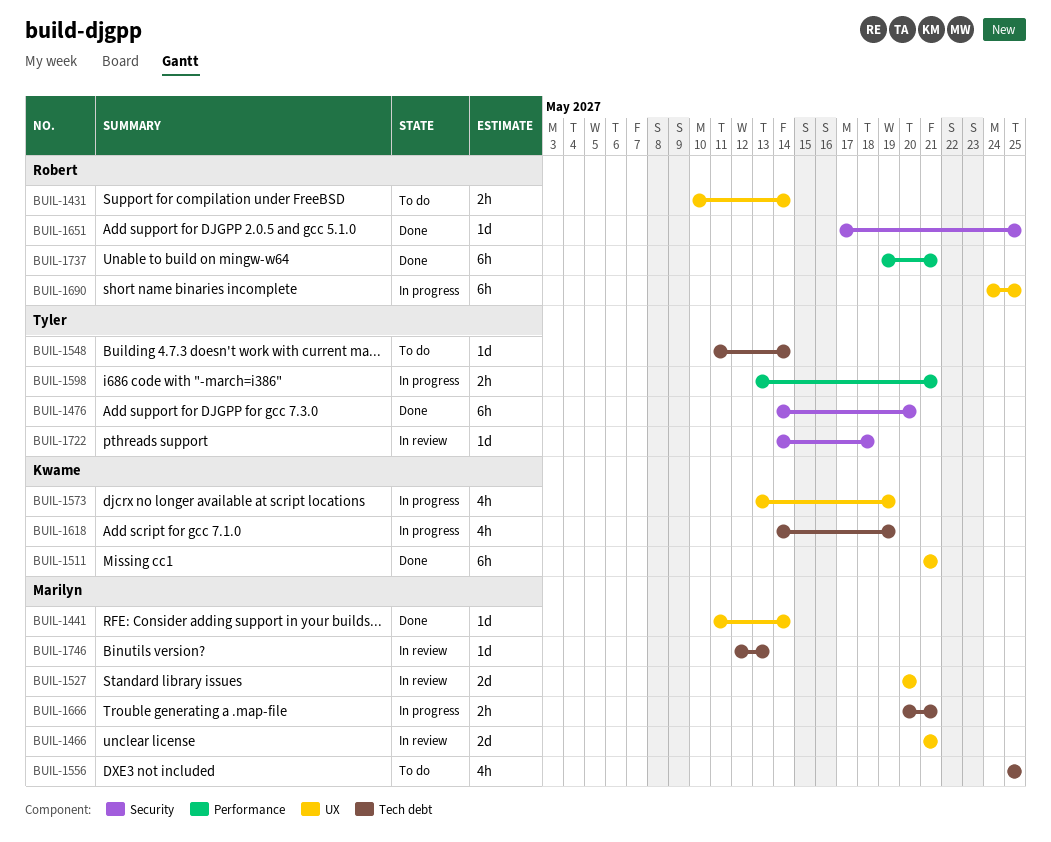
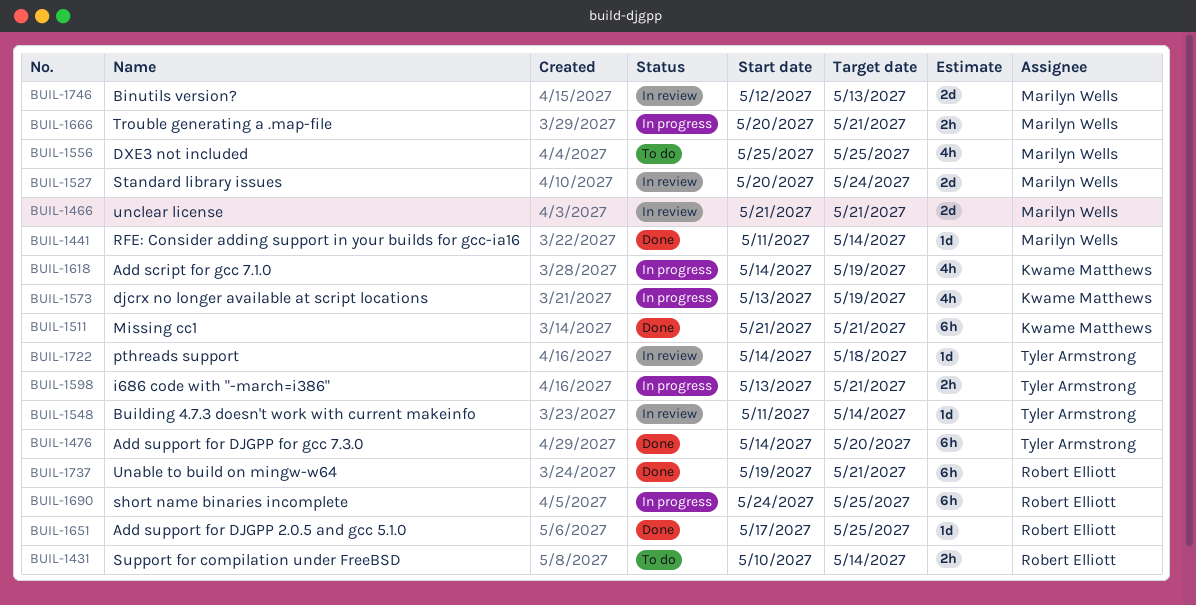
BUIL-1527, due: May 20 -> May 24
BUIL-1548, status: To do -> In review
BUIL-1746, estimate: 1d -> 2d

